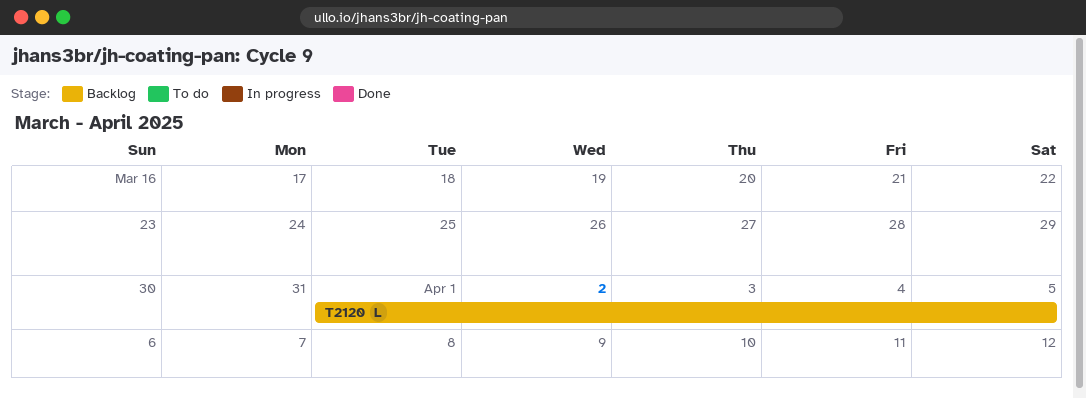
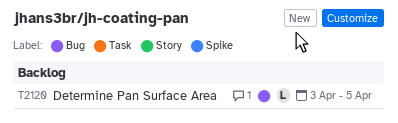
T2120, start: Apr 1 -> Apr 3

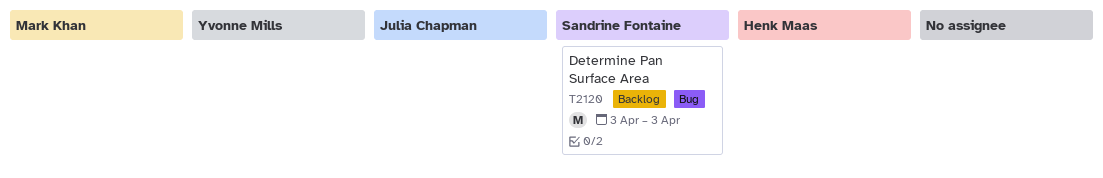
T2120, estimate: L -> M
T2120, due: Apr 5 -> Apr 3

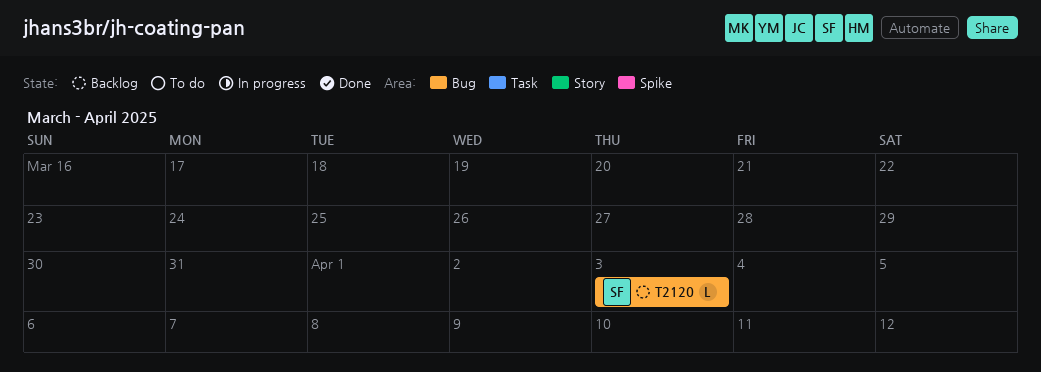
T2120, estimate: M -> L

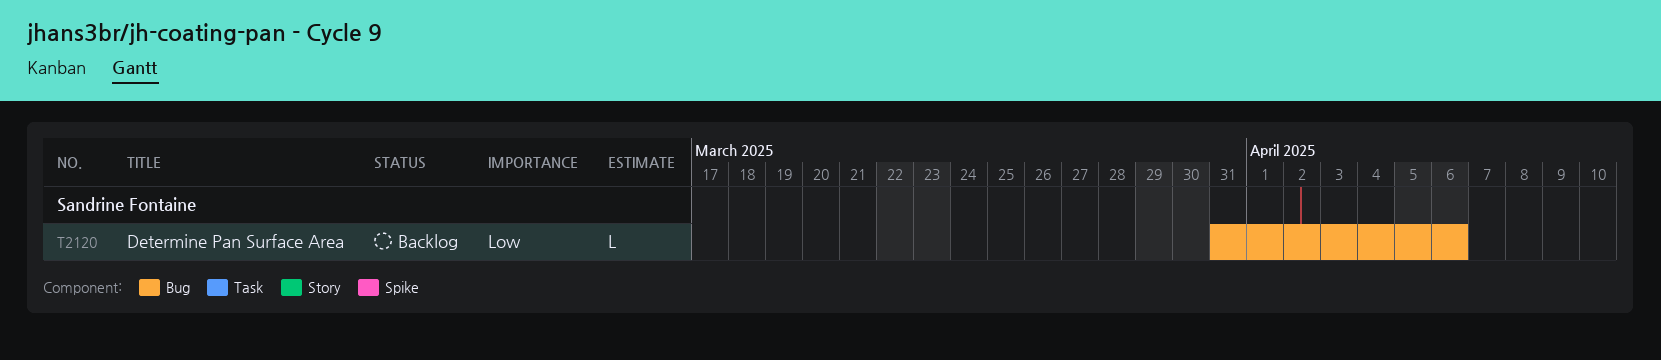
T2120, start: Apr 3 -> Mar 31
T2120, due: Apr 3 -> Apr 6

